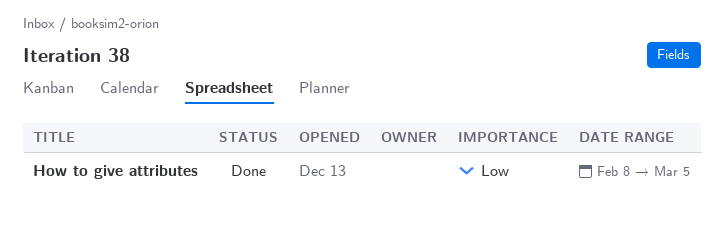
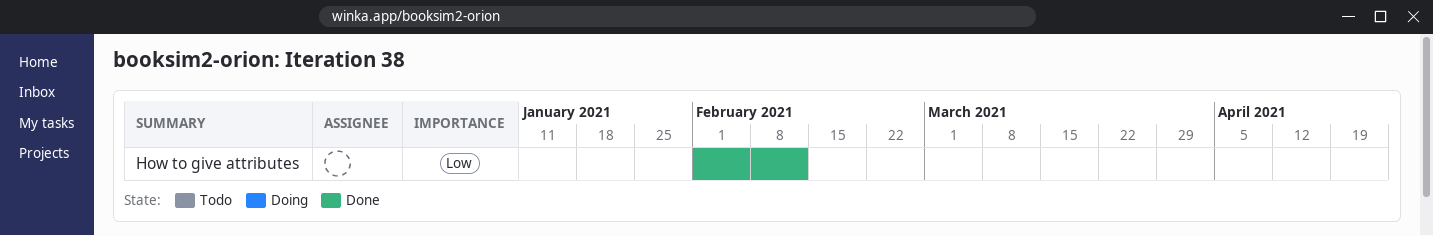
How to give attributes, start: Feb 8 -> Feb 1
How to give attributes, due: Mar 5 -> Feb 12

